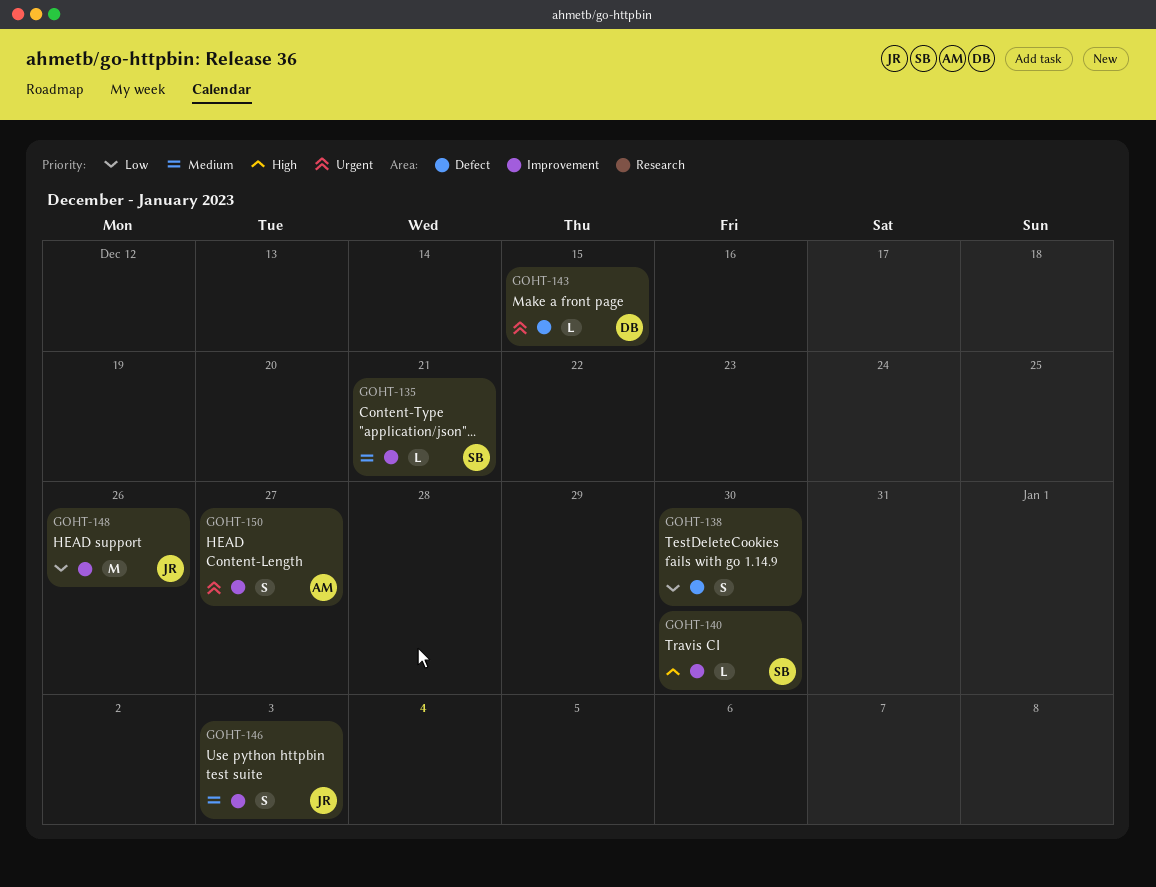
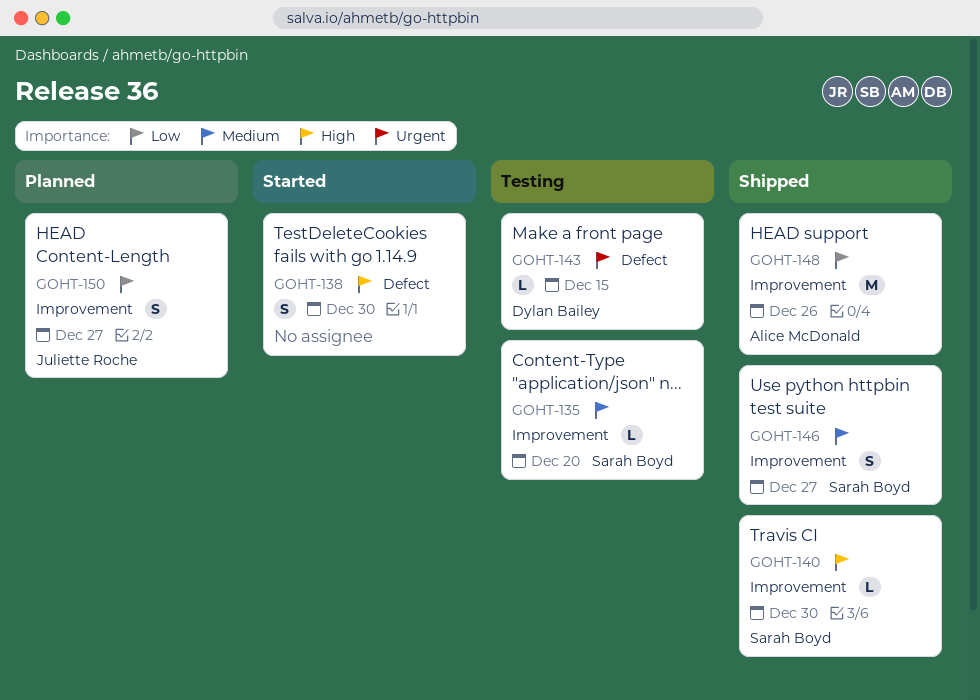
GOHT-135, due: Dec 21 -> Dec 20
GOHT-138, priority: Low -> High
GOHT-146, owner: Juliette Roche -> Sarah Boyd
GOHT-146, due: Jan 3 -> Dec 27
GOHT-148, owner: Juliette Roche -> Alice McDonald
GOHT-150, owner: Alice McDonald -> Juliette Roche
GOHT-150, priority: Urgent -> Low

